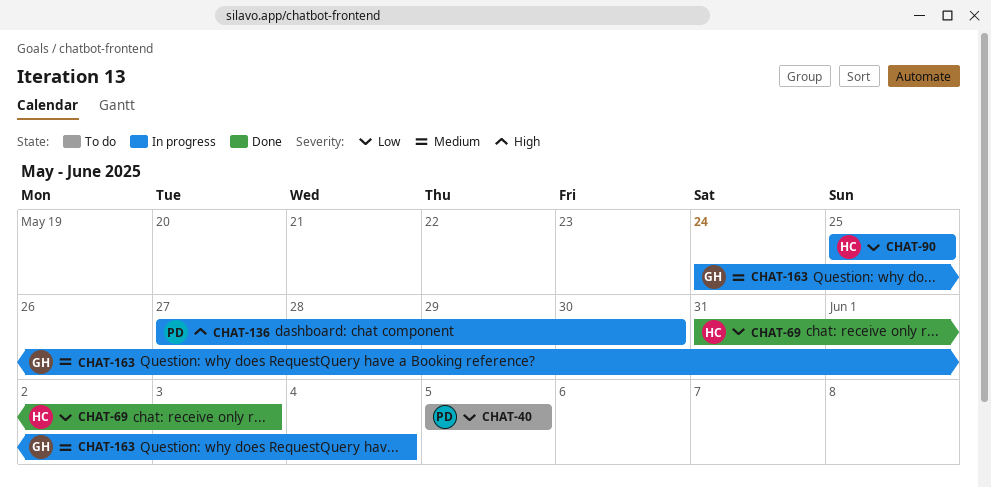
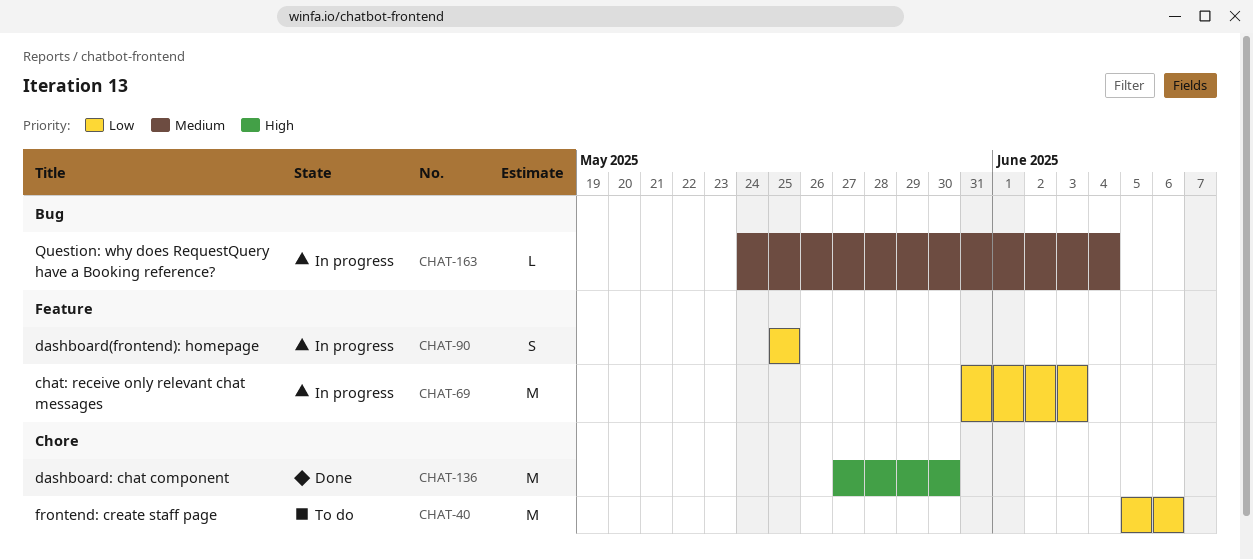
CHAT-40, due: Jun 5 -> Jun 6
CHAT-69, status: Done -> In progress
CHAT-136, status: In progress -> Done

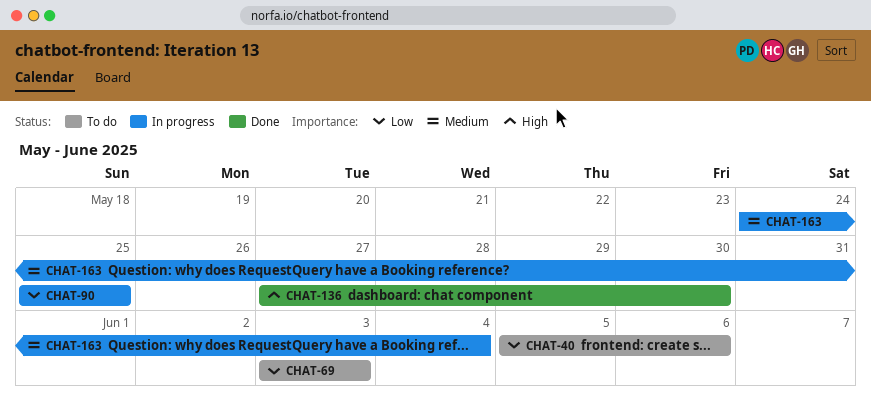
CHAT-69, status: In progress -> To do
CHAT-69, start: May 31 -> Jun 3

